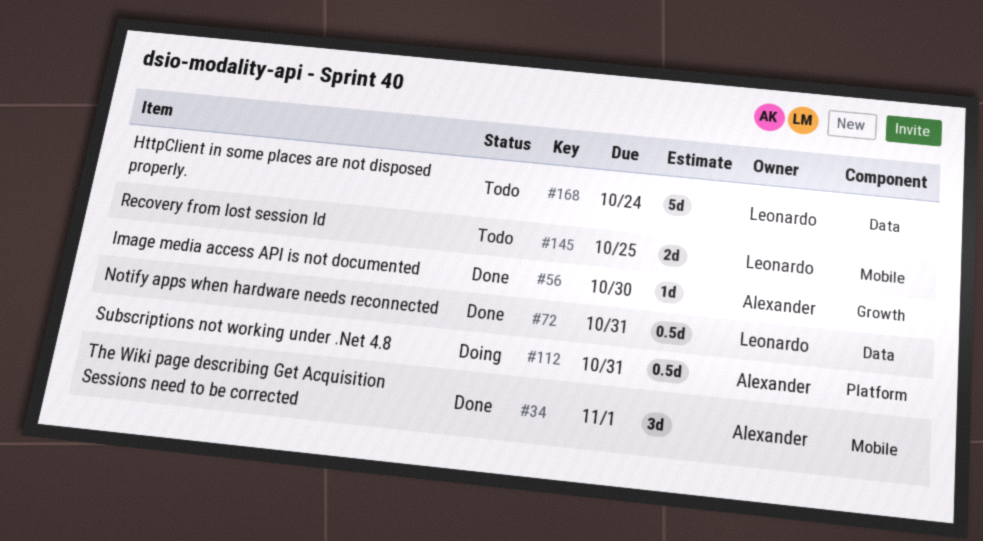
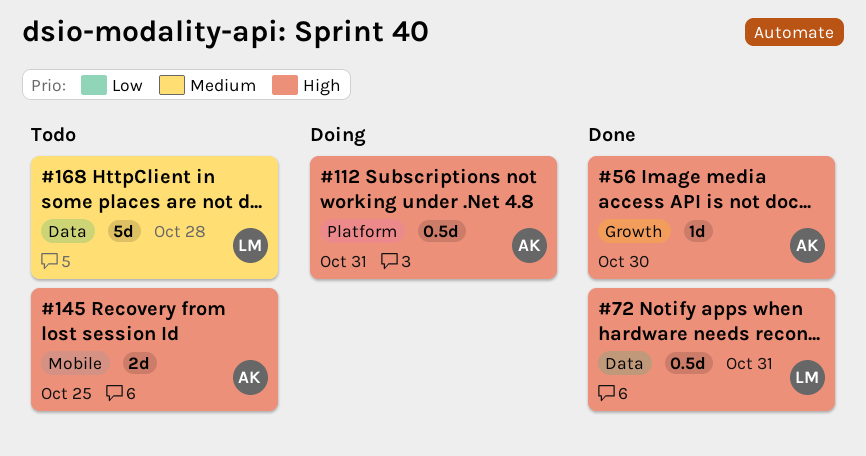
#34: present -> none
#145, owner: Leonardo -> Alexander
#168, due: Oct 24 -> Oct 28

